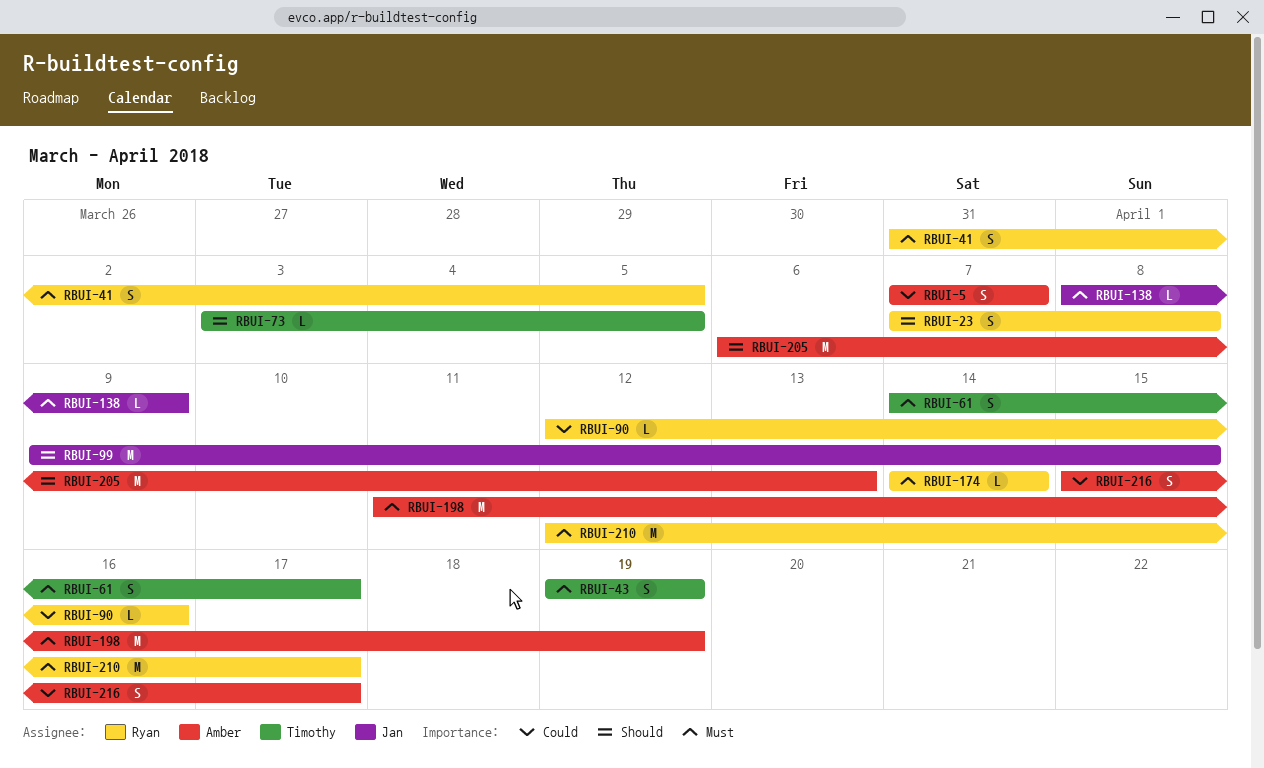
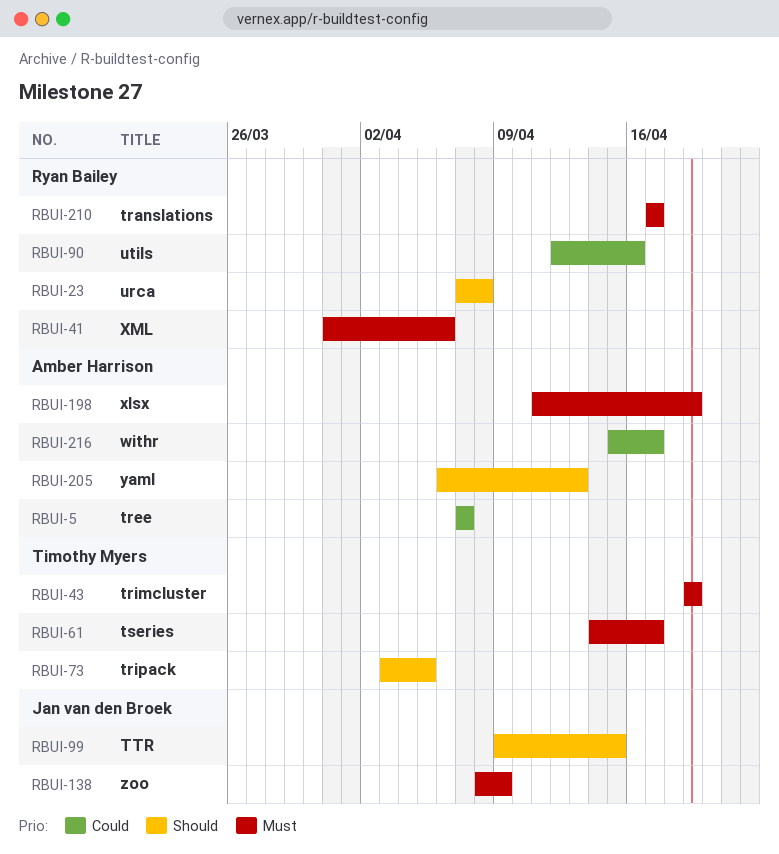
RBUI-41, due: Apr 5 -> Apr 6
RBUI-174: present -> none
RBUI-210, start: Apr 12 -> Apr 17

